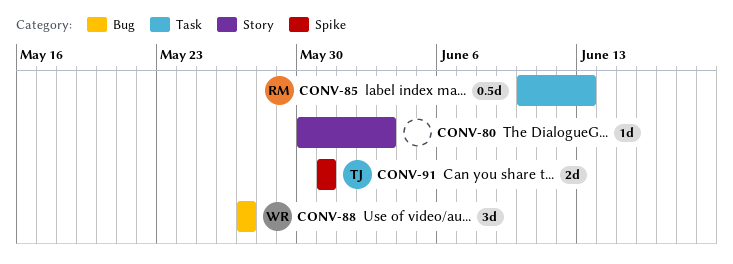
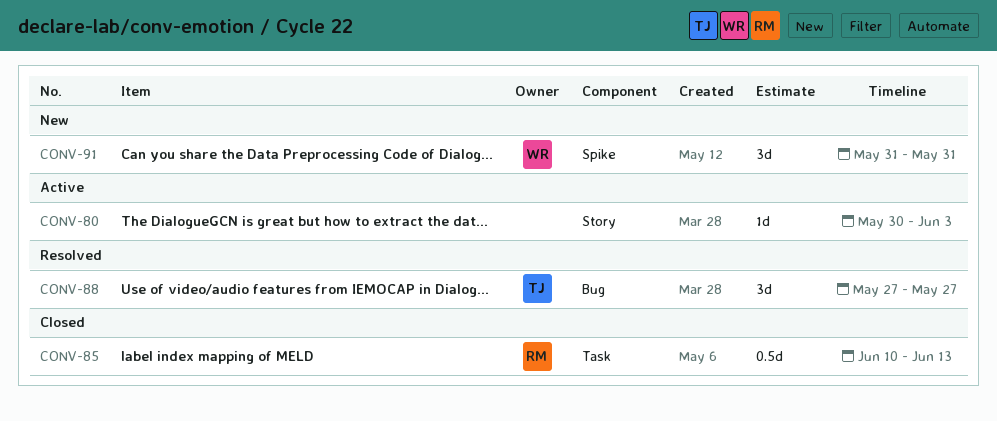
CONV-88, owner: WR -> TJ
CONV-91, owner: TJ -> WR
CONV-91, estimate: 2d -> 3d

